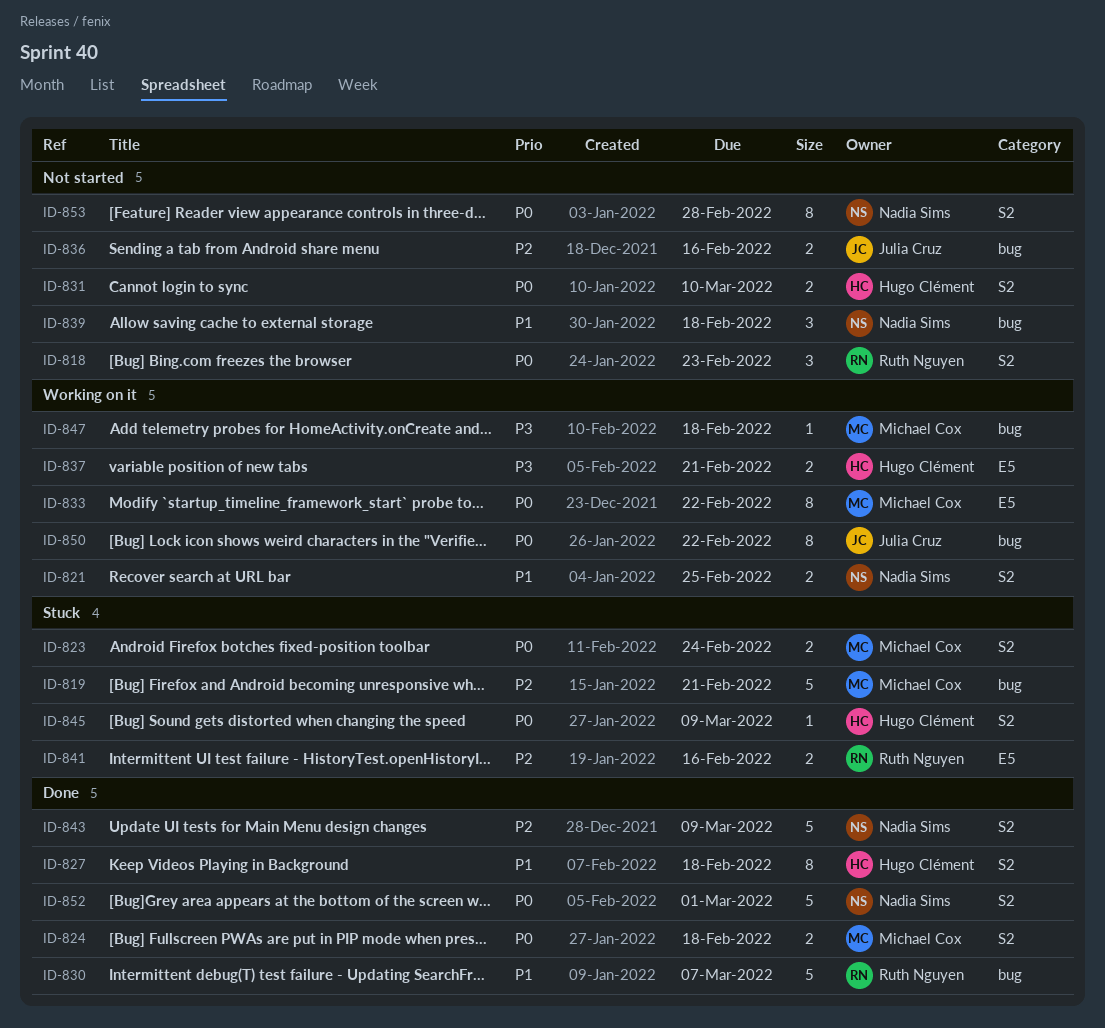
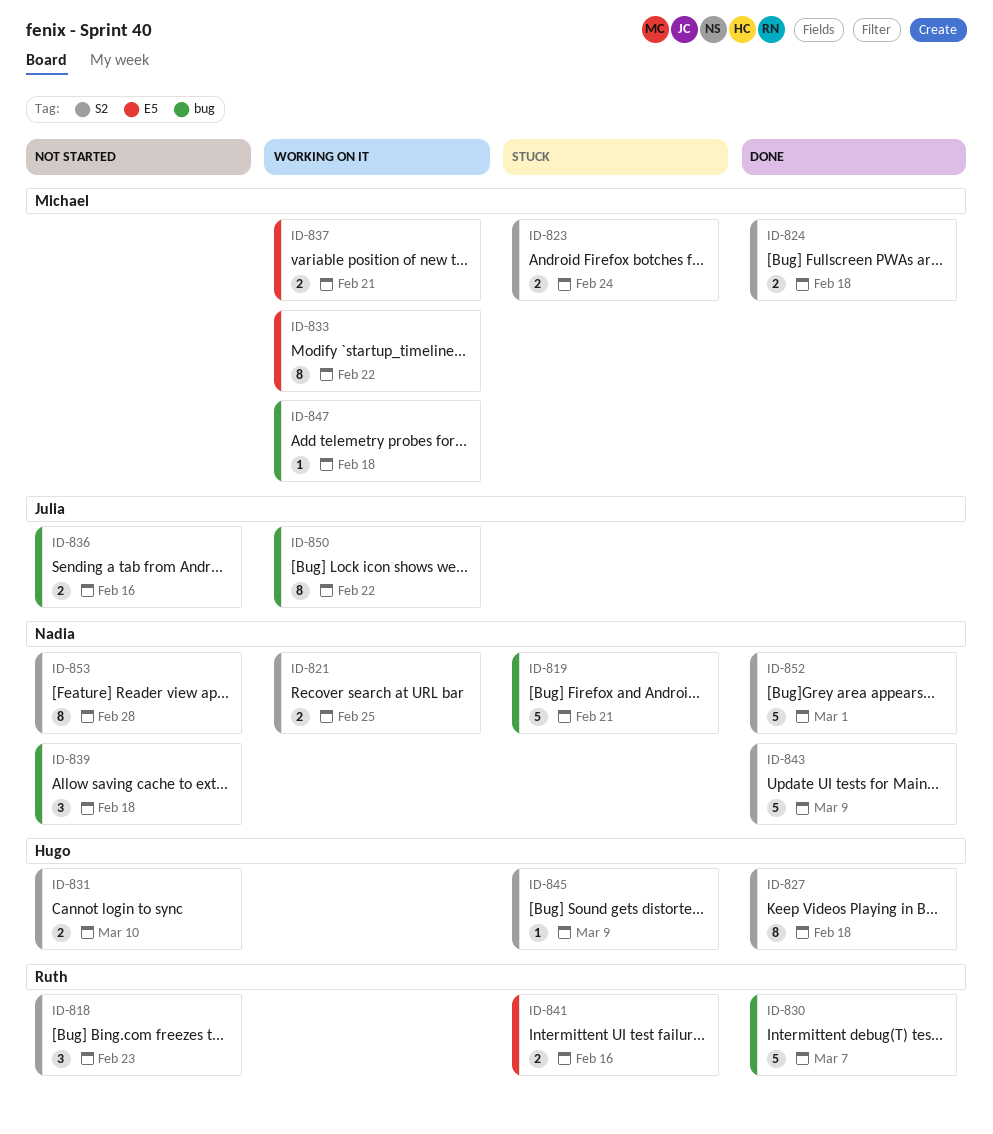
ID-819, owner: Michael Cox -> Nadia Sims
ID-837, owner: Hugo Clément -> Michael Cox

